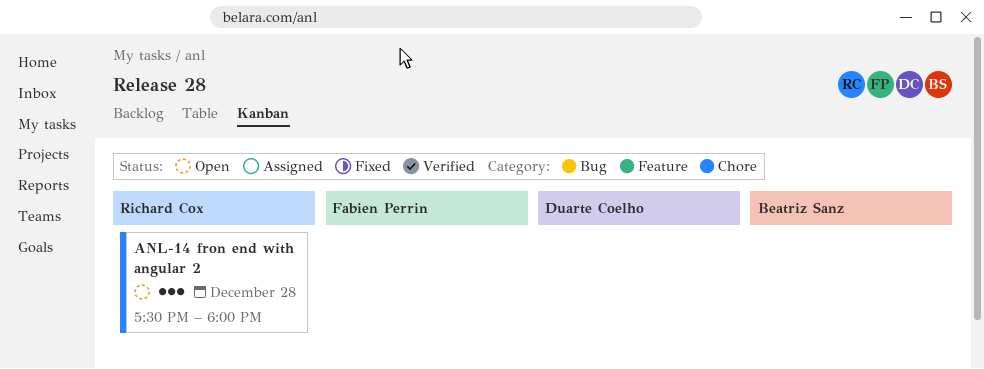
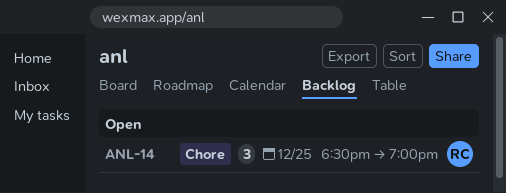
ANL-14, day: Dec 28 -> Dec 25
ANL-14, begins: 17:30 -> 18:30
ANL-14, ends: 18:00 -> 19:00

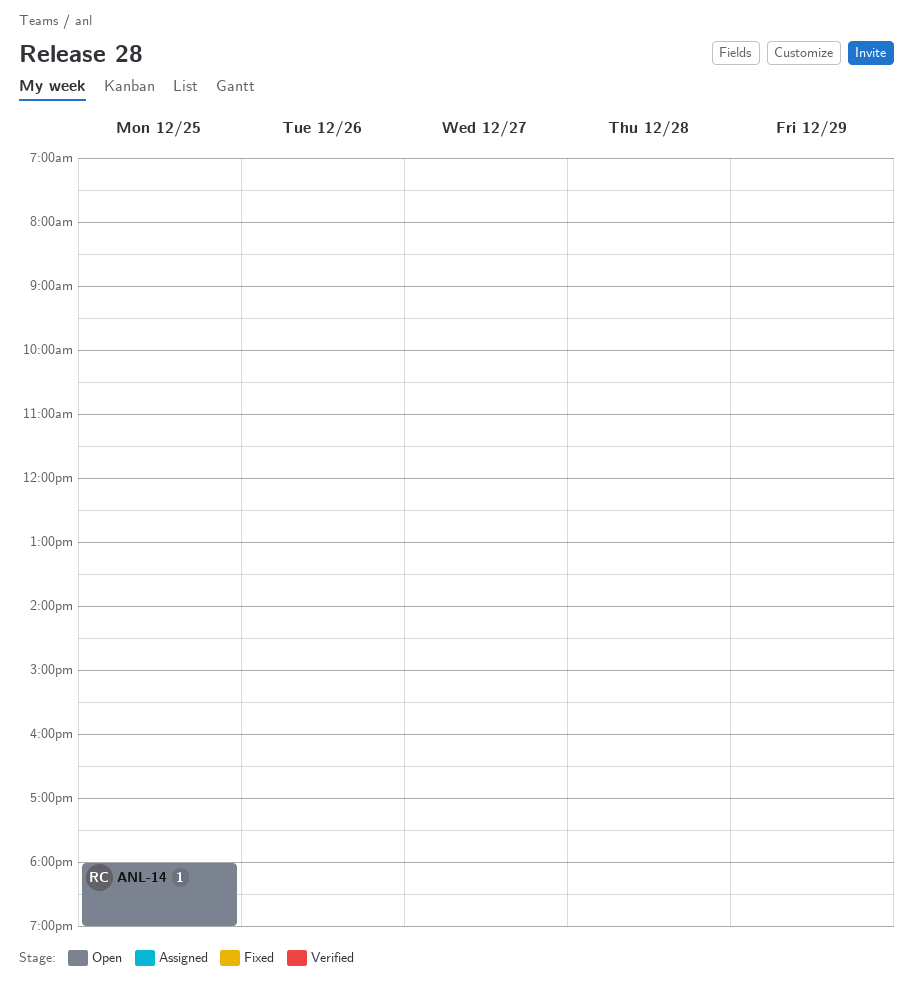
ANL-14, estimate: 3 -> 1
ANL-14, begins: 18:30 -> 18:00

